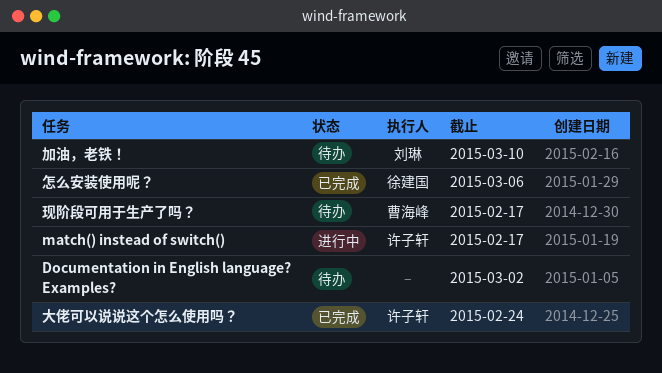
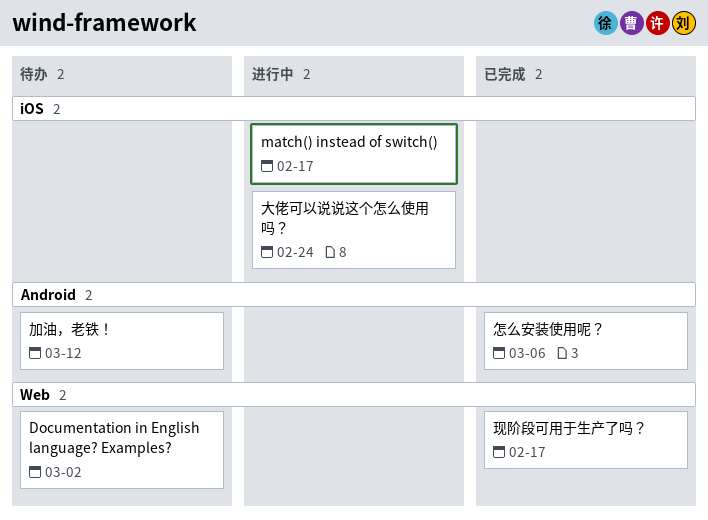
加油，老铁！, due: Mar 10 -> Mar 12
大佬可以说说这个怎么使用吗？, status: 已完成 -> 进行中
现阶段可用于生产了吗？, status: 待办 -> 已完成

